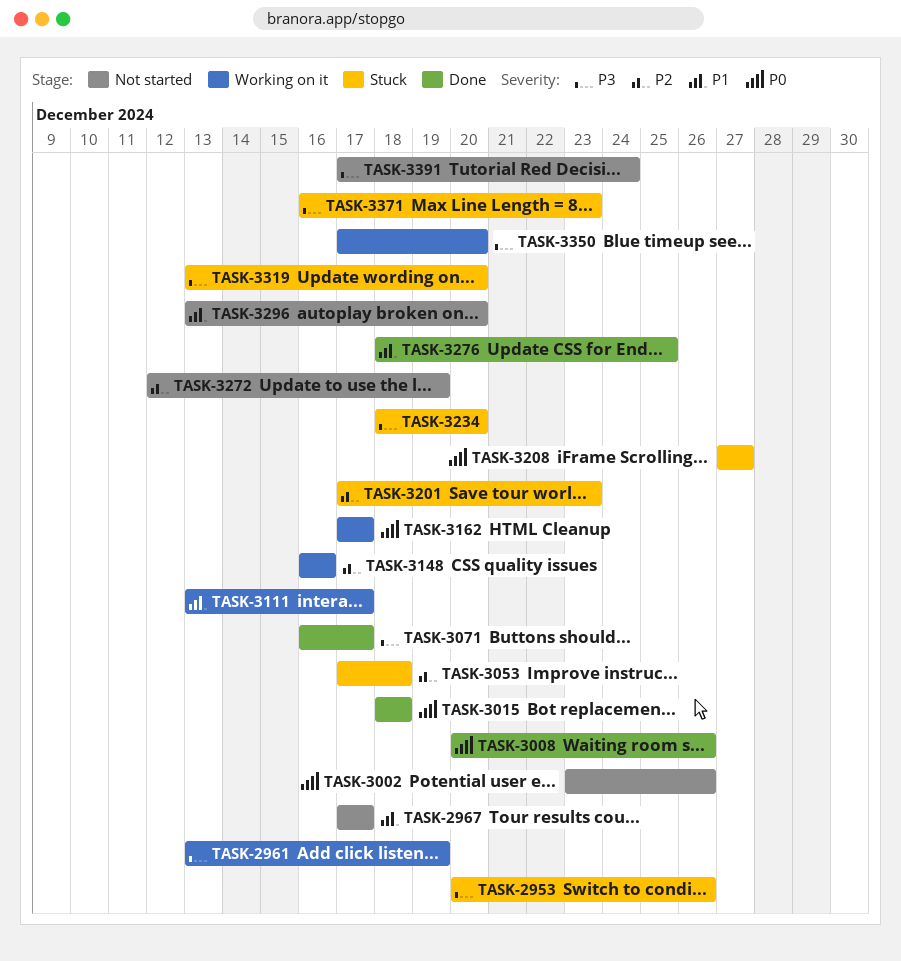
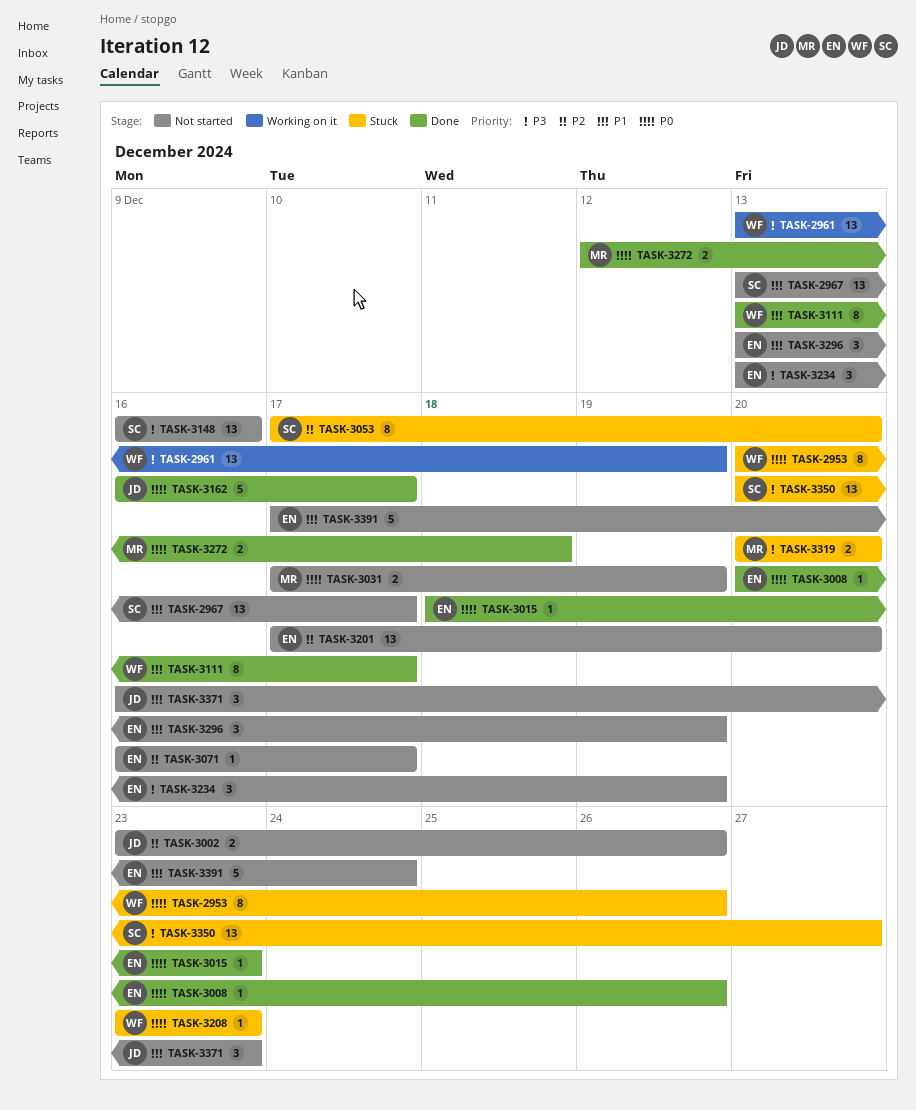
TASK-2953, priority: P3 -> P0
TASK-2967, start: Dec 17 -> Dec 13
TASK-3002, priority: P0 -> P2
TASK-3015, due: Dec 18 -> Dec 23
TASK-3031: none -> present
TASK-3053, due: Dec 18 -> Dec 20
TASK-3071, status: Done -> Not started
TASK-3071, priority: P3 -> P2
TASK-3111, status: Working on it -> Done
TASK-3148, status: Working on it -> Not started
TASK-3148, priority: P2 -> P3
TASK-3162, status: Working on it -> Done
TASK-3162, start: Dec 17 -> Dec 16
TASK-3201, status: Stuck -> Not started
TASK-3201, due: Dec 23 -> Dec 20
TASK-3208, start: Dec 27 -> Dec 23
TASK-3208, due: Dec 27 -> Dec 23
TASK-3234, status: Stuck -> Not started
TASK-3234, start: Dec 18 -> Dec 13
TASK-3234, due: Dec 20 -> Dec 19
TASK-3272, status: Not started -> Done
TASK-3272, priority: P2 -> P0
TASK-3272, due: Dec 19 -> Dec 18
TASK-3276: present -> none
TASK-3296, due: Dec 20 -> Dec 19
TASK-3319, start: Dec 13 -> Dec 20
TASK-3350, status: Working on it -> Stuck
TASK-3350, start: Dec 17 -> Dec 20
TASK-3350, due: Dec 20 -> Dec 27
TASK-3371, status: Stuck -> Not started
TASK-3371, priority: P3 -> P1
TASK-3391, priority: P3 -> P1

